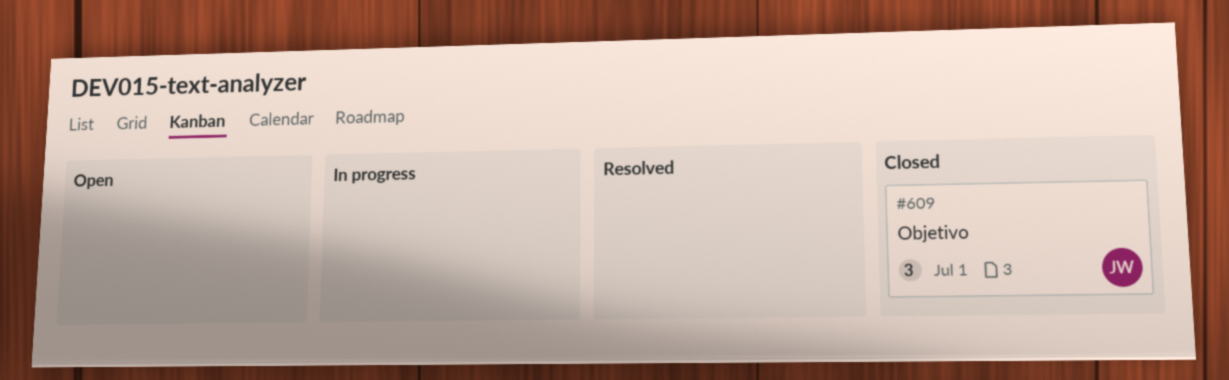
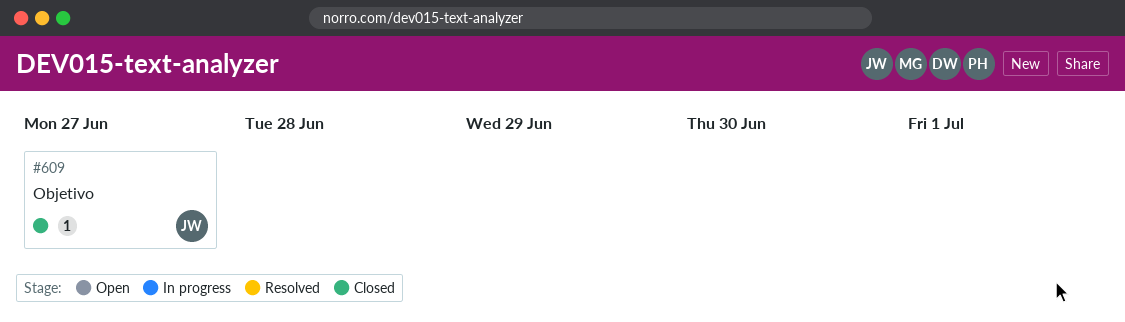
#609, estimate: 3 -> 1
#609, due: Jul 1 -> Jun 27

